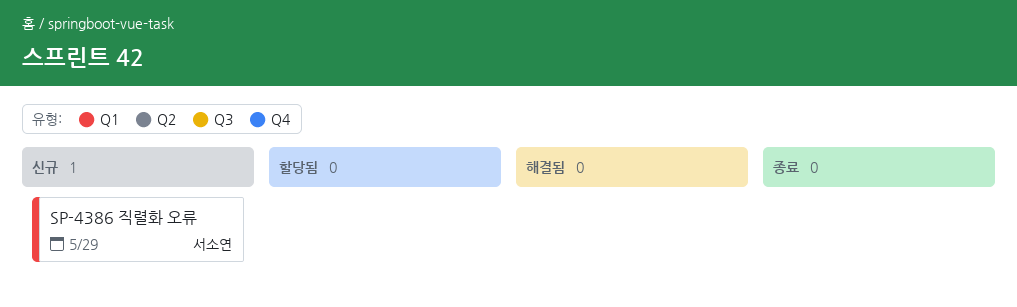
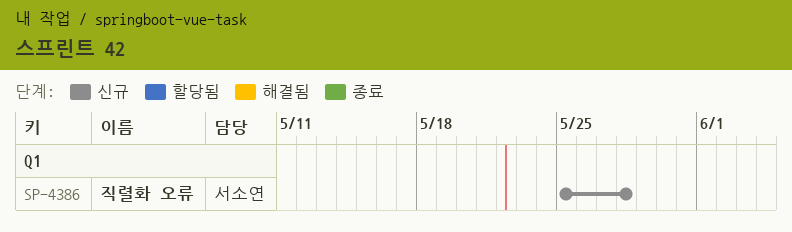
SP-4386, due: May 29 -> May 28

